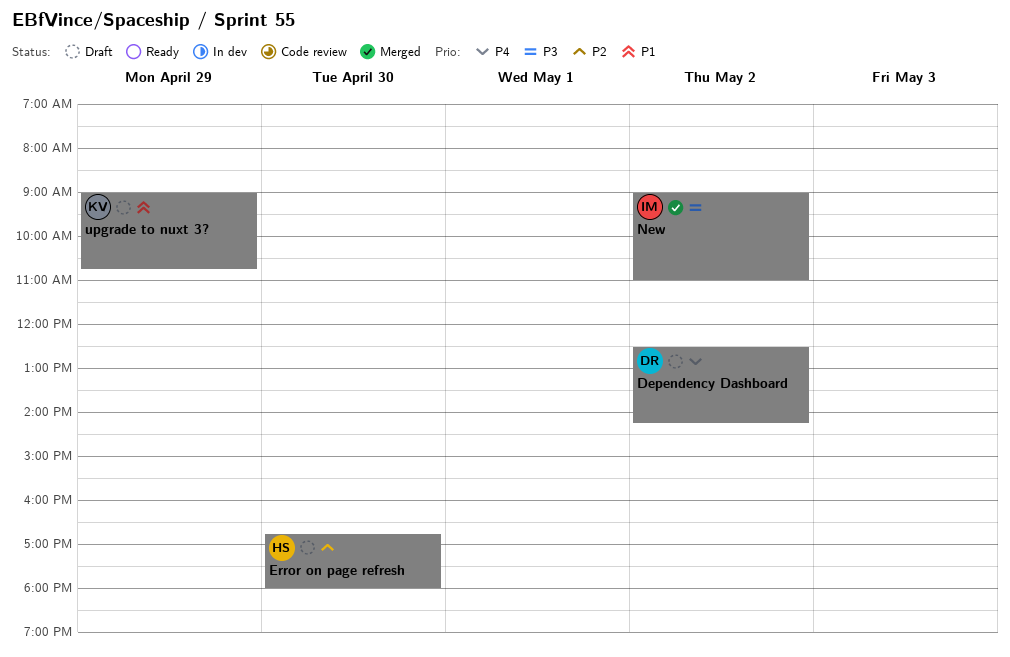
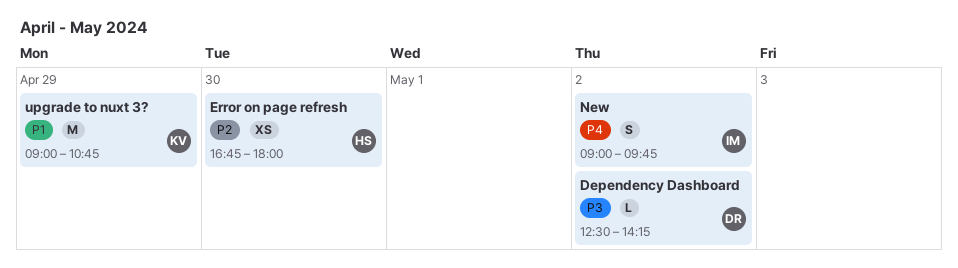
Dependency Dashboard, priority: P4 -> P3
New, priority: P3 -> P4
New, ends: 11:00 -> 09:45

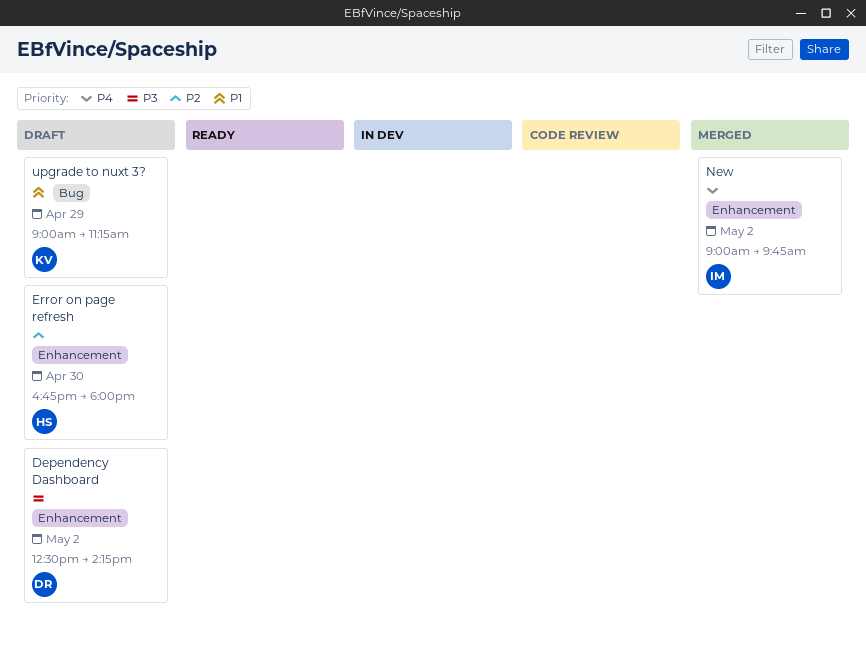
upgrade to nuxt 3?, ends: 10:45 -> 11:15

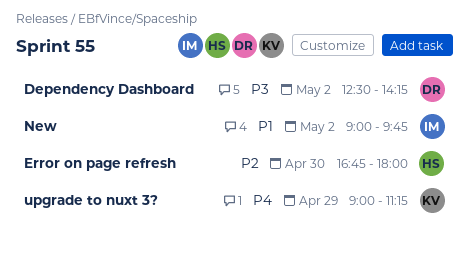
New, priority: P4 -> P1
upgrade to nuxt 3?, priority: P1 -> P4

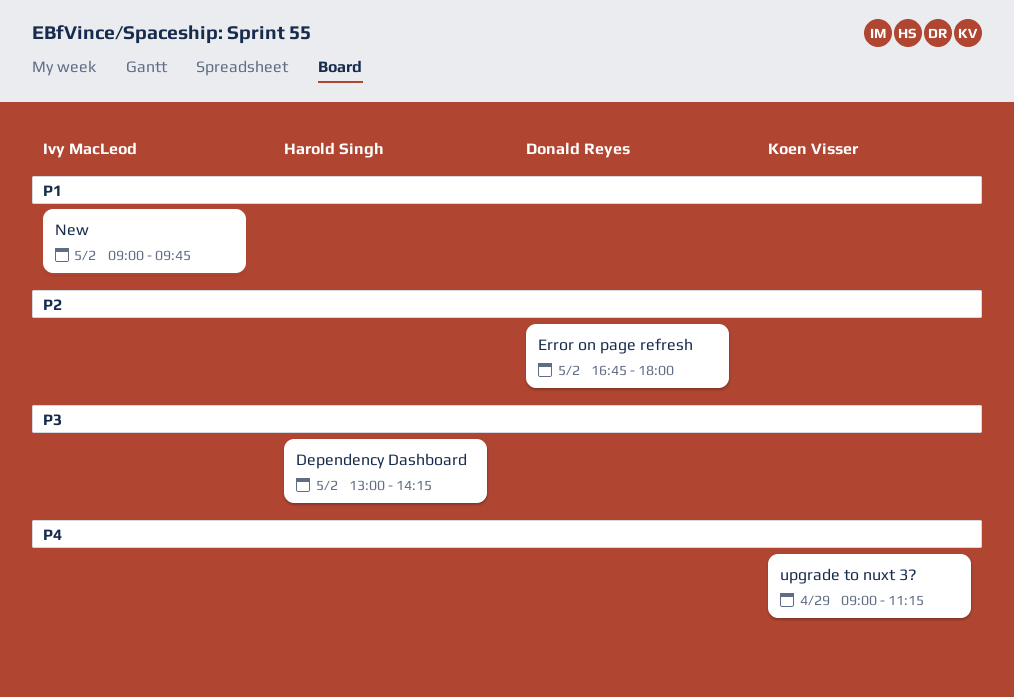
Dependency Dashboard, owner: Donald Reyes -> Harold Singh
Dependency Dashboard, begins: 12:30 -> 13:00
Error on page refresh, owner: Harold Singh -> Donald Reyes
Error on page refresh, day: Apr 30 -> May 2

